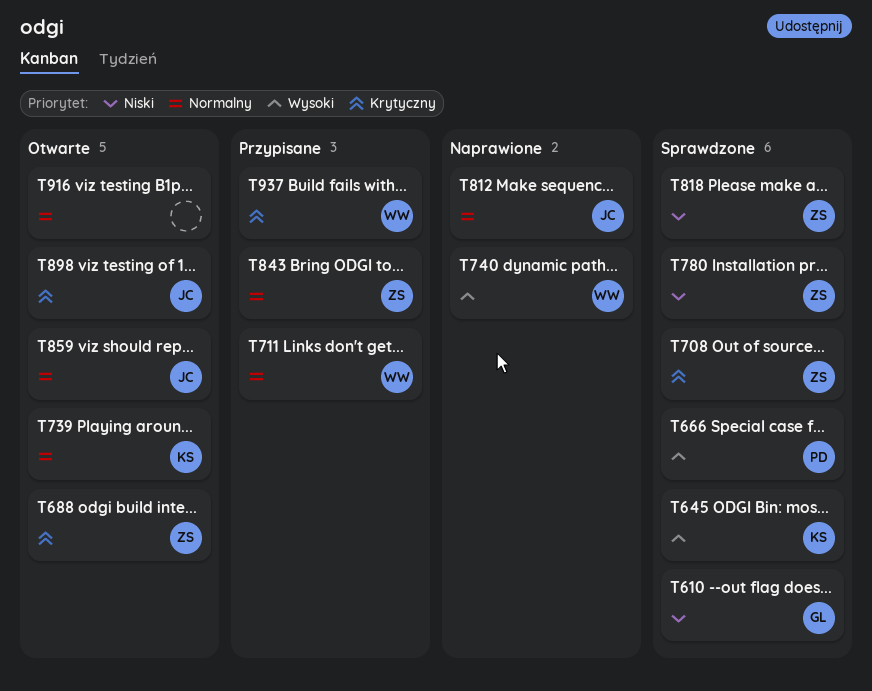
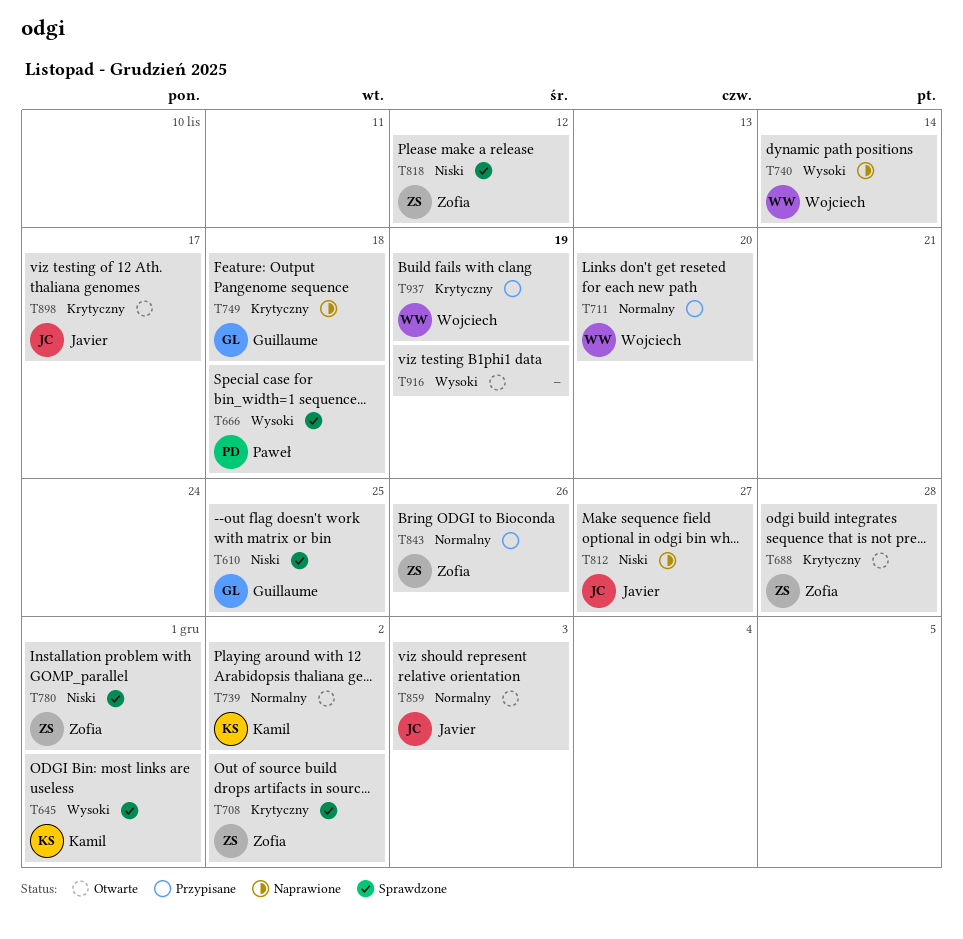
T749: none -> present
T812, priority: Normalny -> Niski
T916, priority: Normalny -> Wysoki

